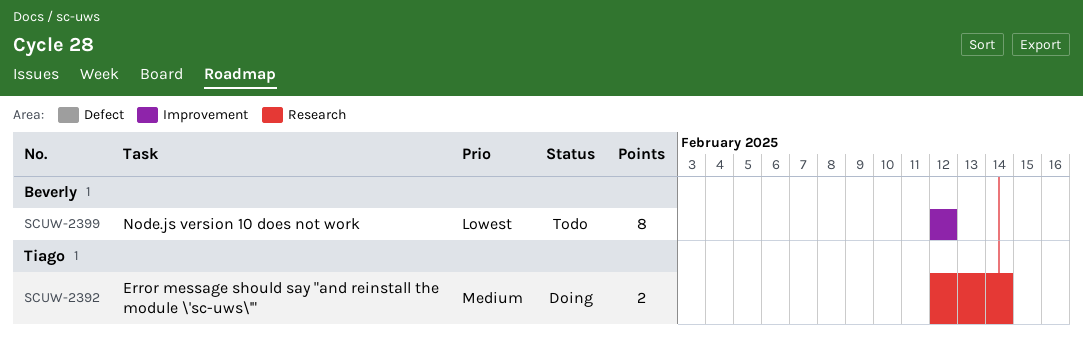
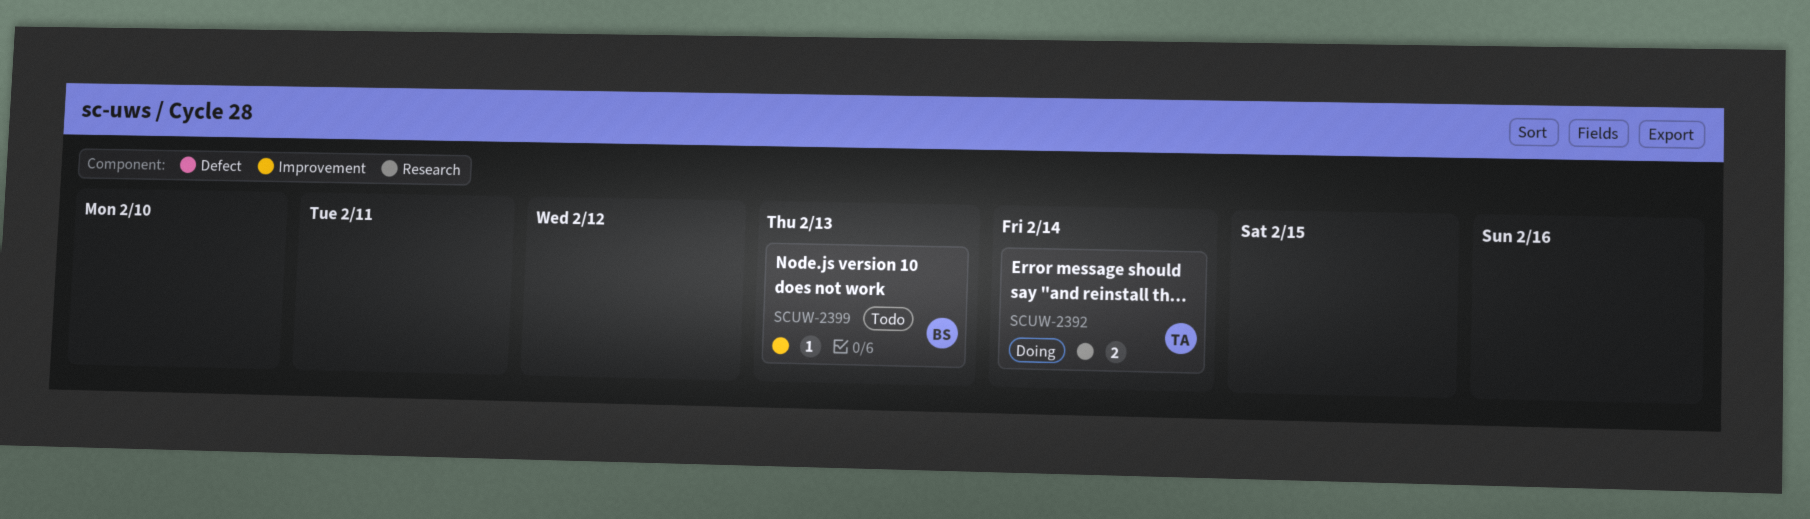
SCUW-2399, estimate: 8 -> 1
SCUW-2399, due: Feb 12 -> Feb 13

